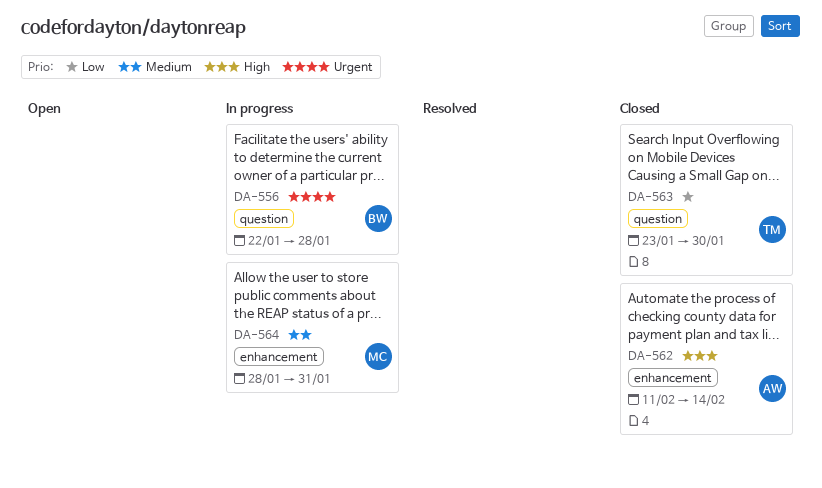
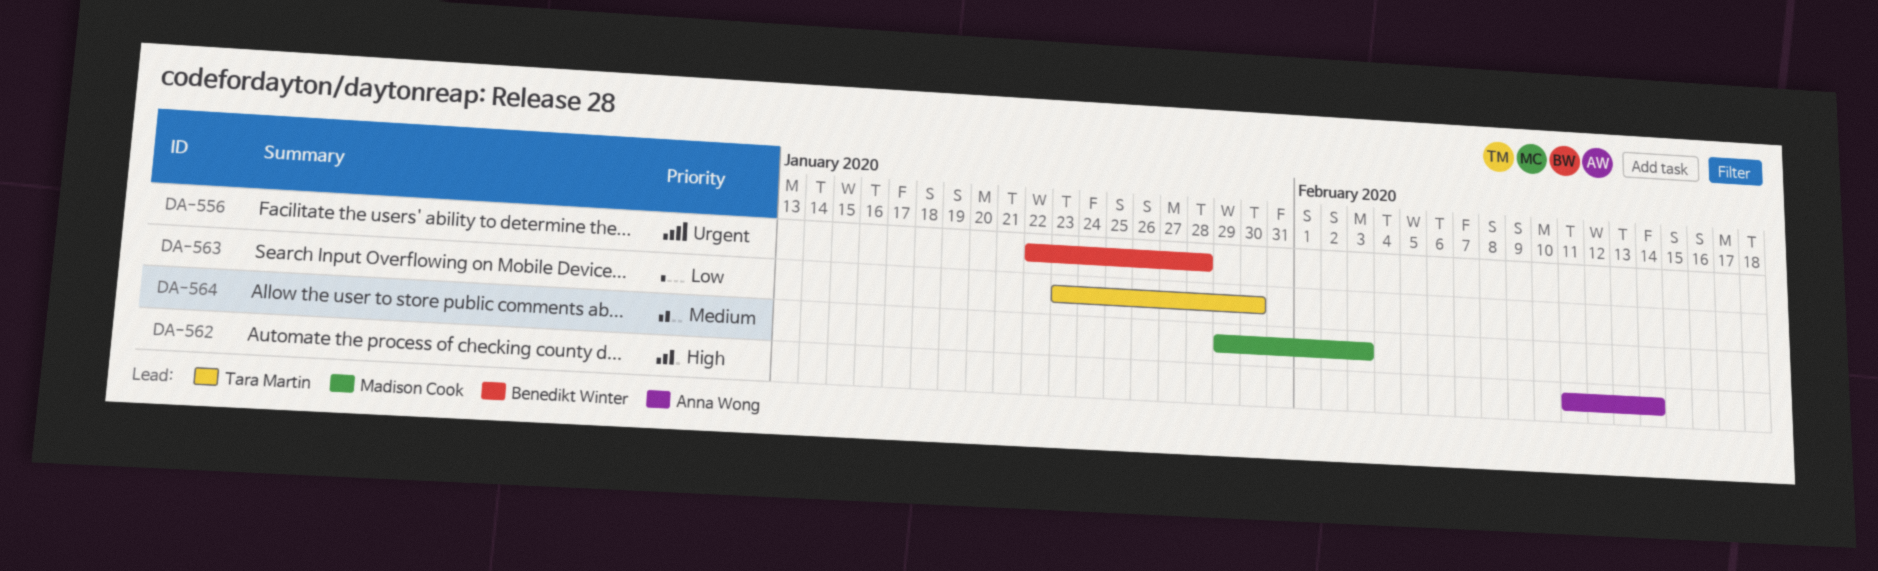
DA-564, start: Jan 28 -> Jan 29
DA-564, due: Jan 31 -> Feb 3

